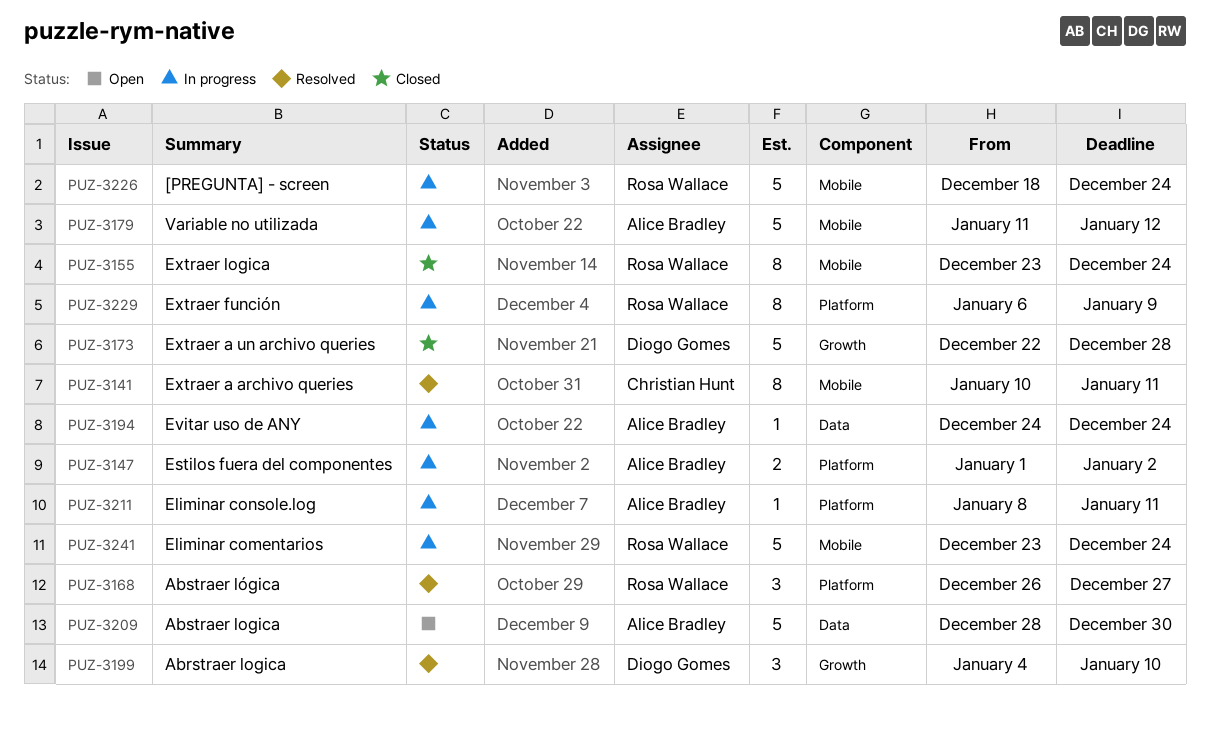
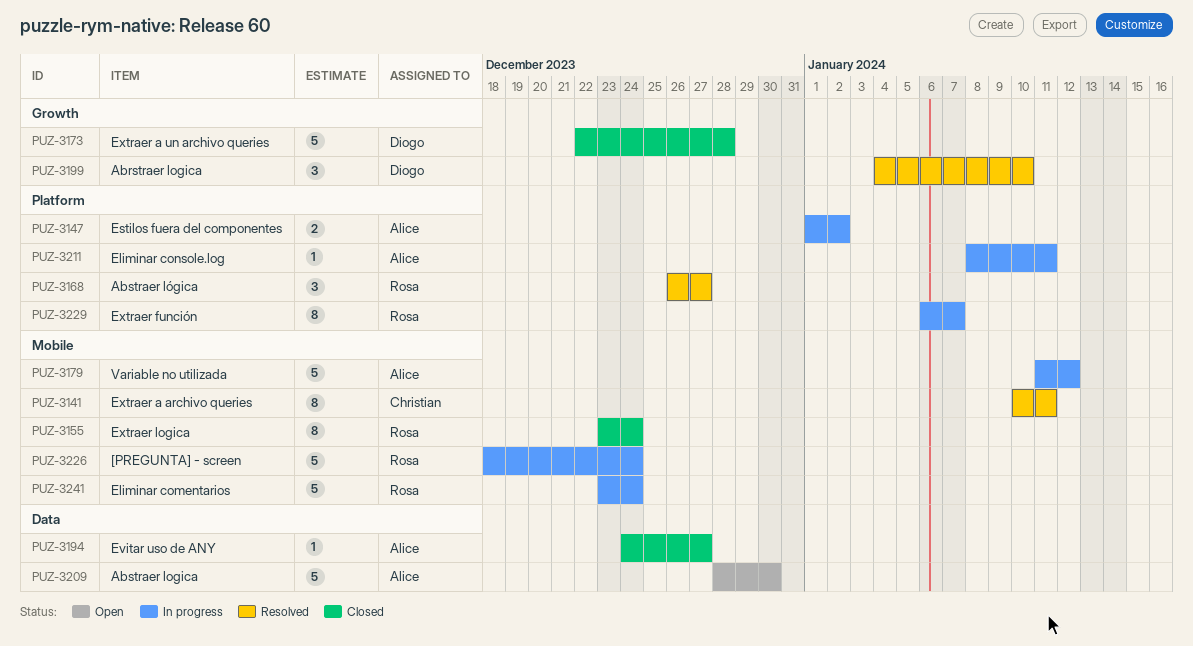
PUZ-3194, status: In progress -> Closed
PUZ-3194, due: Dec 24 -> Dec 27
PUZ-3229, due: Jan 9 -> Jan 7

